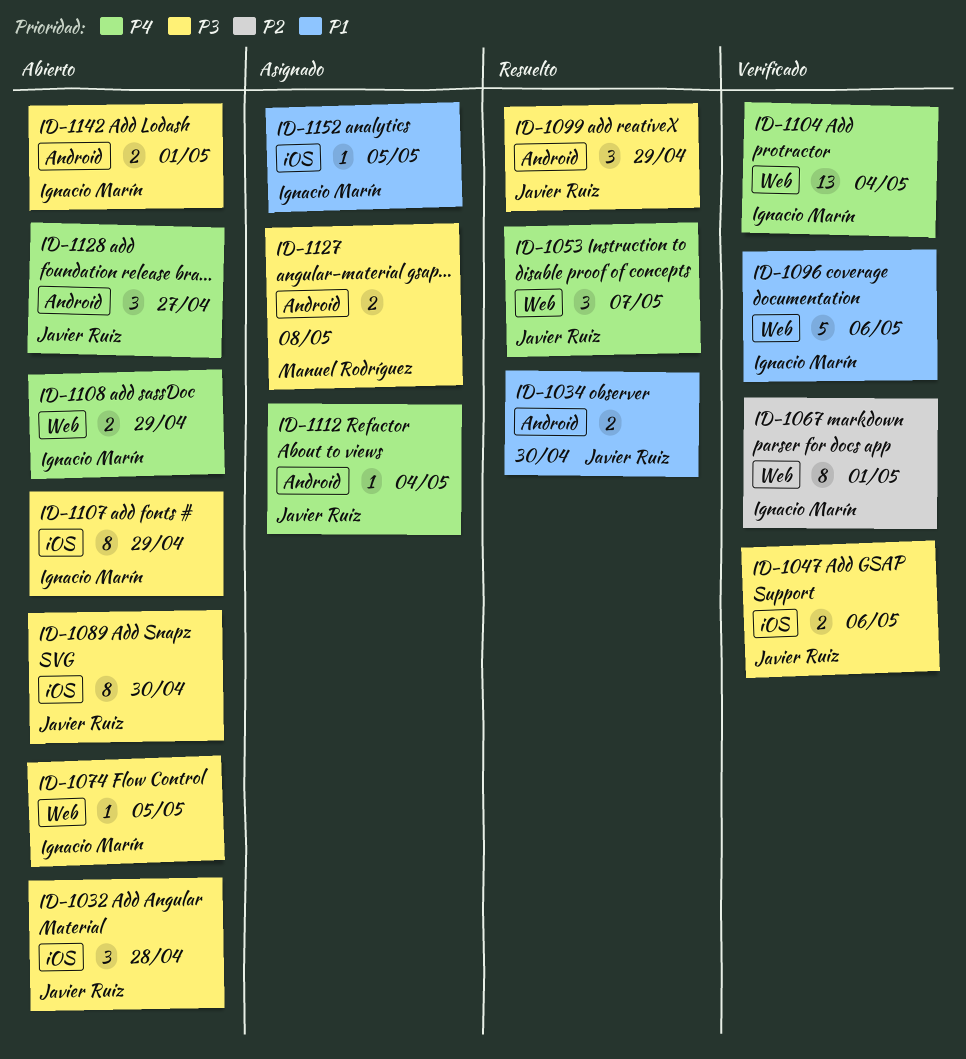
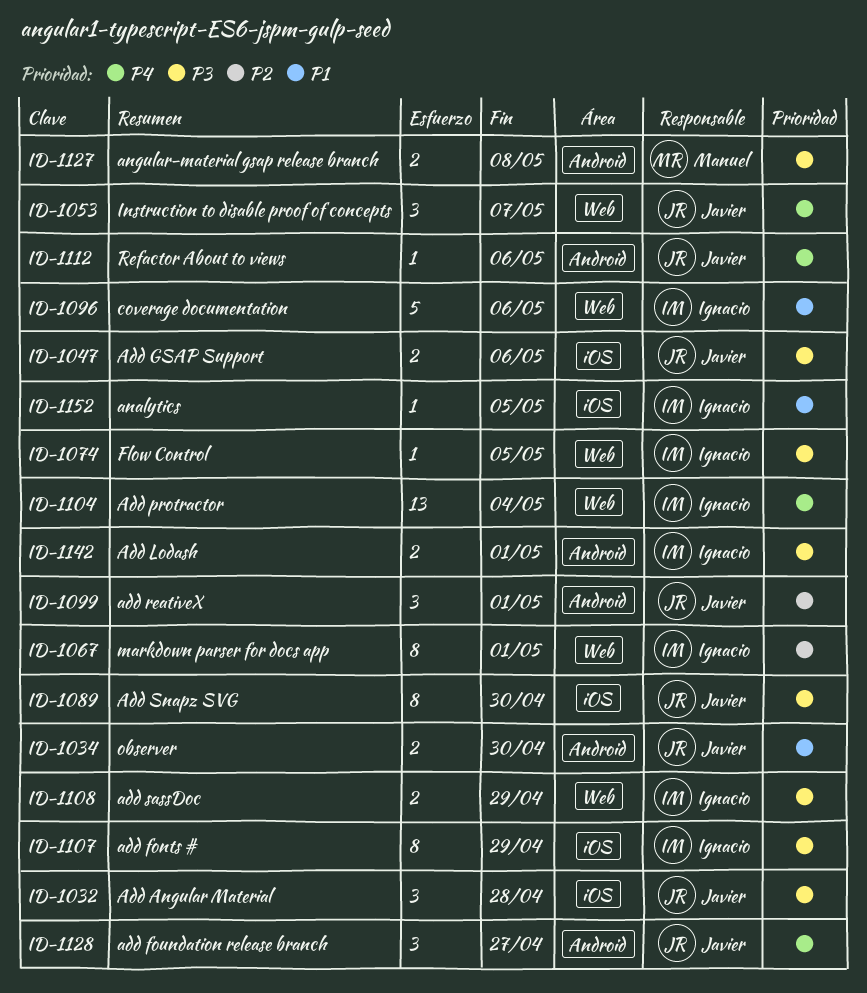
ID-1099, priority: P3 -> P2
ID-1099, due: Apr 29 -> May 1
ID-1108, priority: P4 -> P3
ID-1112, due: May 4 -> May 6

